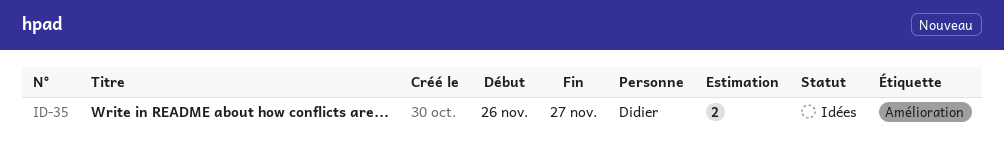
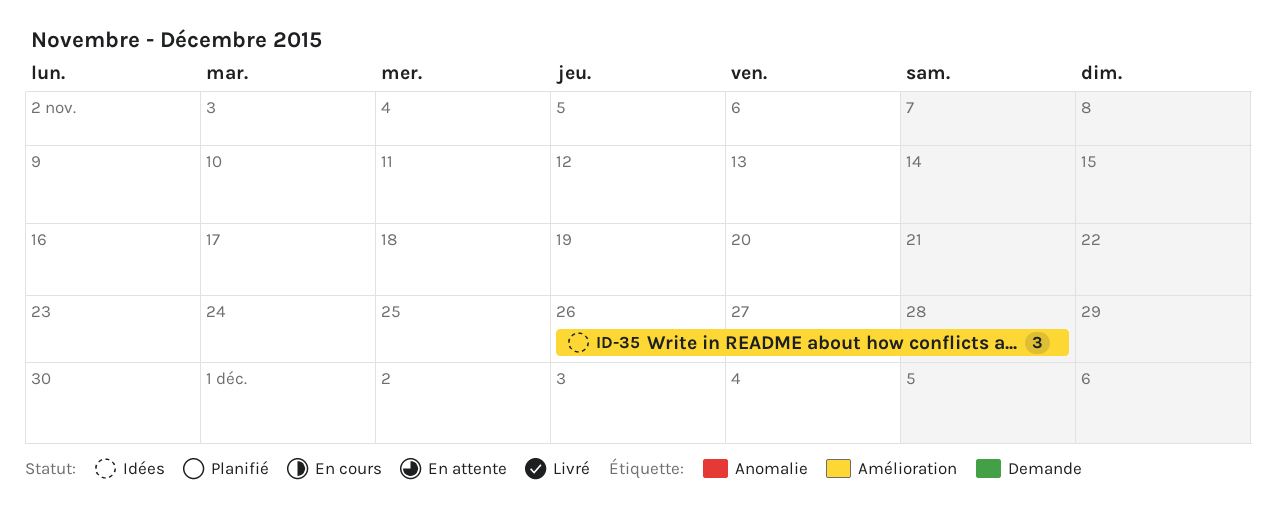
ID-35, estimate: 2 -> 3
ID-35, due: Nov 27 -> Nov 28

